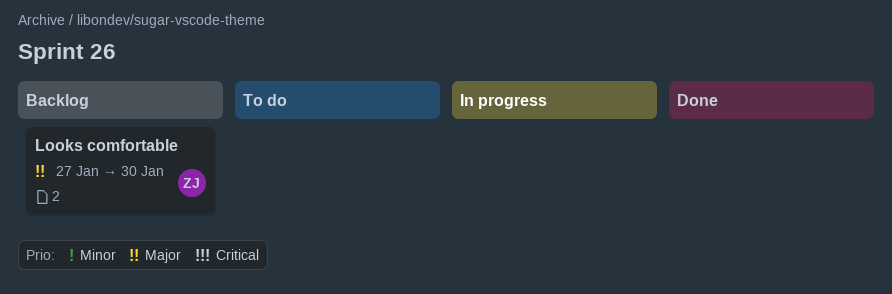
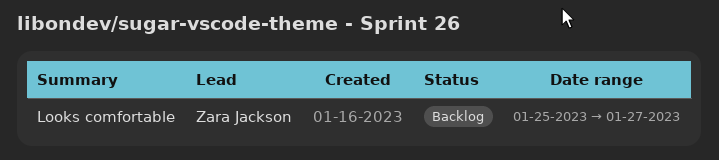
Looks comfortable, start: Jan 27 -> Jan 25
Looks comfortable, due: Jan 30 -> Jan 27

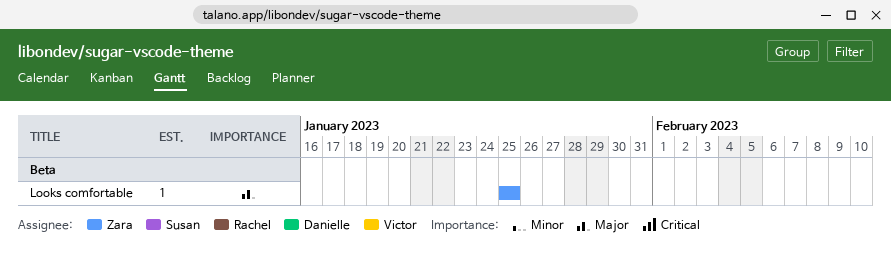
Looks comfortable, due: Jan 27 -> Jan 25

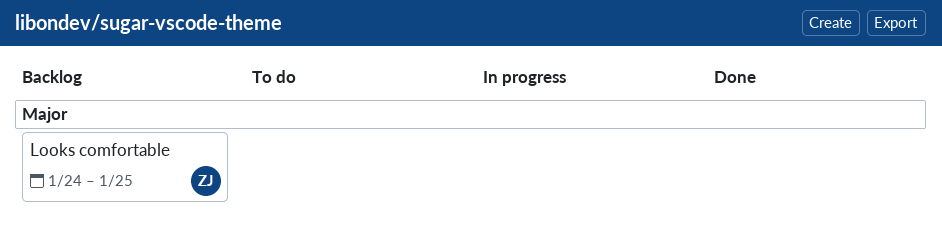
Looks comfortable, start: Jan 25 -> Jan 24

